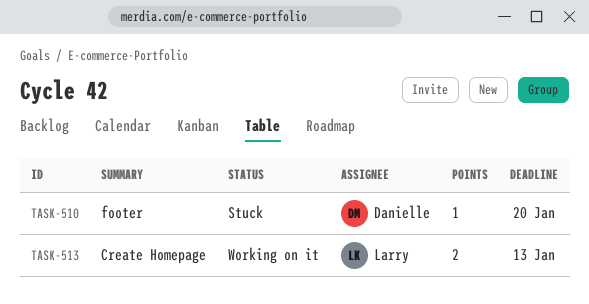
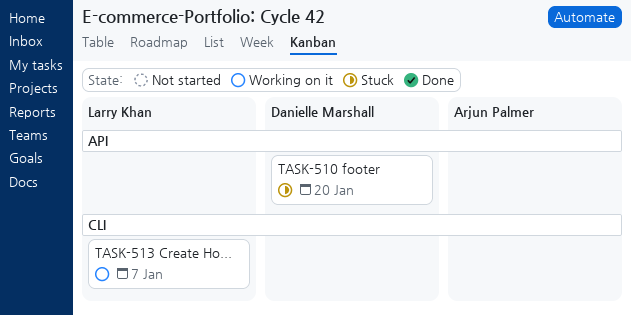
TASK-513, due: Jan 13 -> Jan 7

